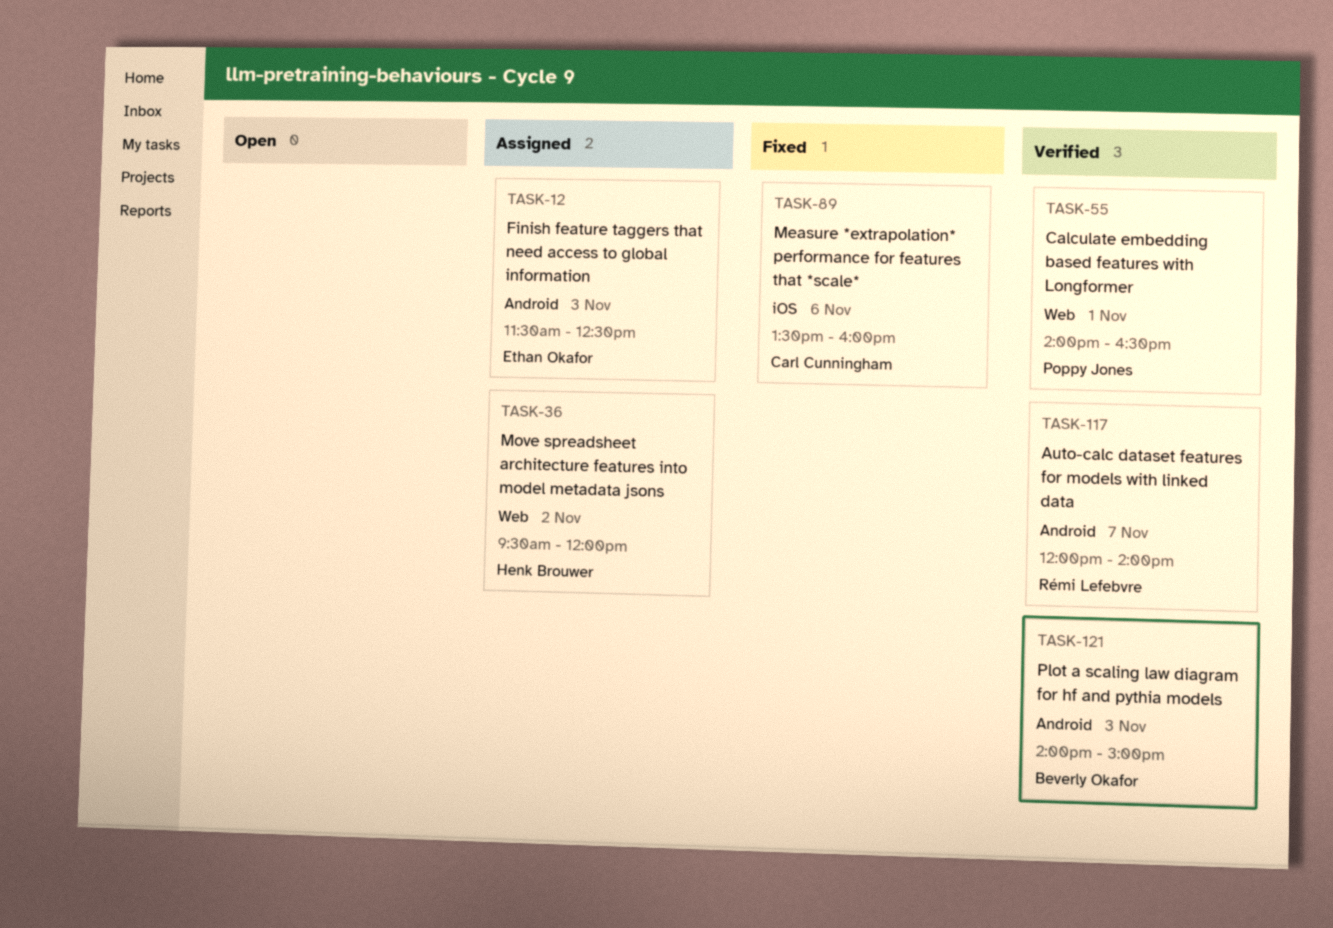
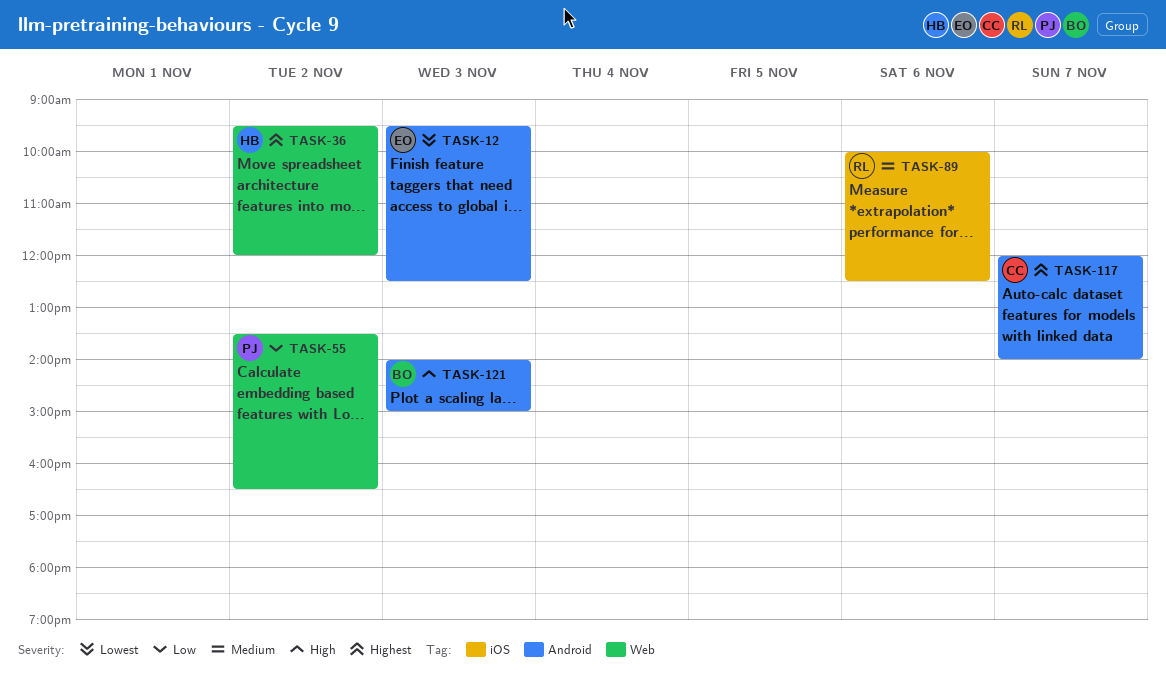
TASK-12, begins: 11:30 -> 09:30
TASK-55, day: Nov 1 -> Nov 2
TASK-55, begins: 14:00 -> 13:30
TASK-89, owner: Carl Cunningham -> Rémi Lefebvre
TASK-89, begins: 13:30 -> 10:00
TASK-89, ends: 16:00 -> 12:30
TASK-117, owner: Rémi Lefebvre -> Carl Cunningham

